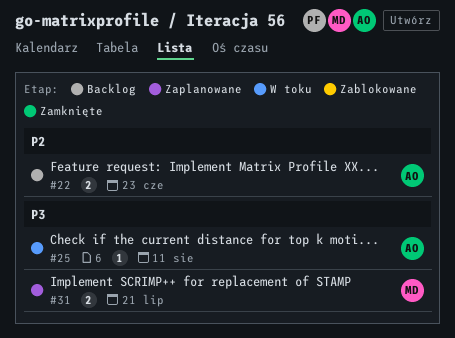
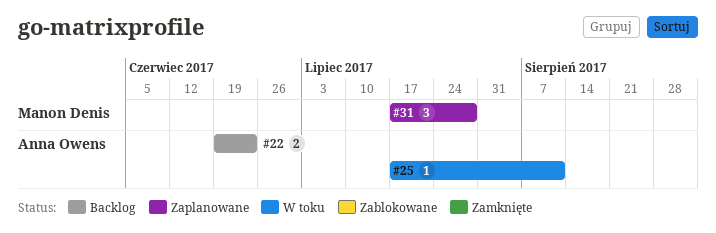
#31, estimate: 2 -> 3
#31, due: Jul 21 -> Jul 28

